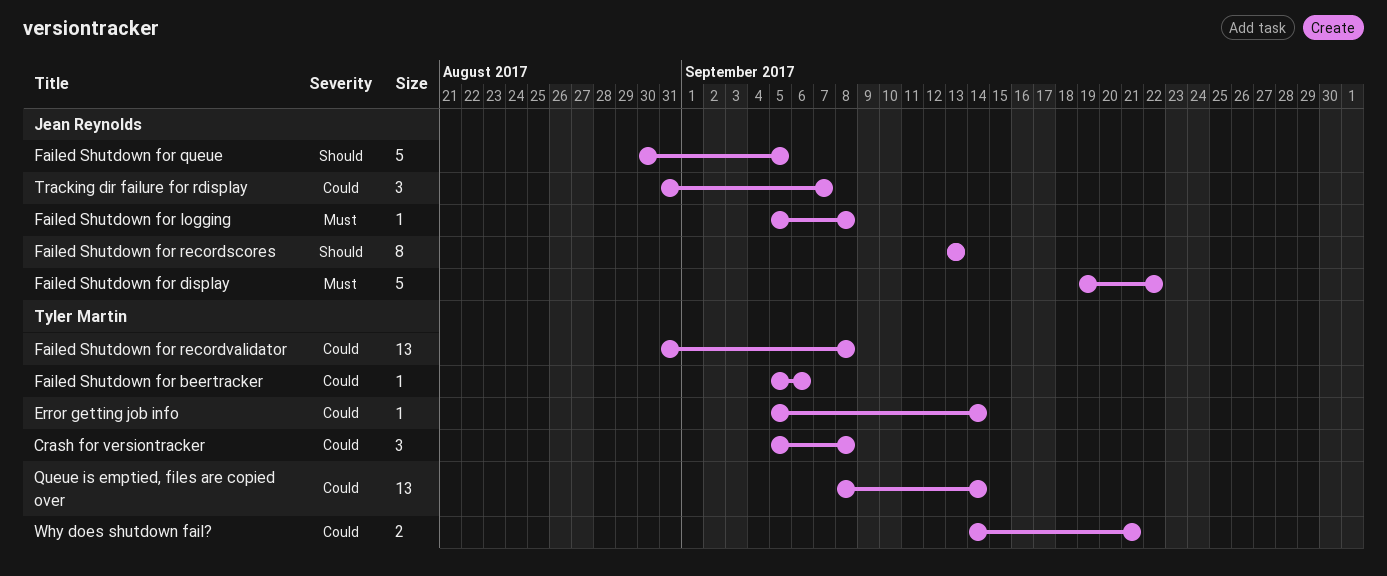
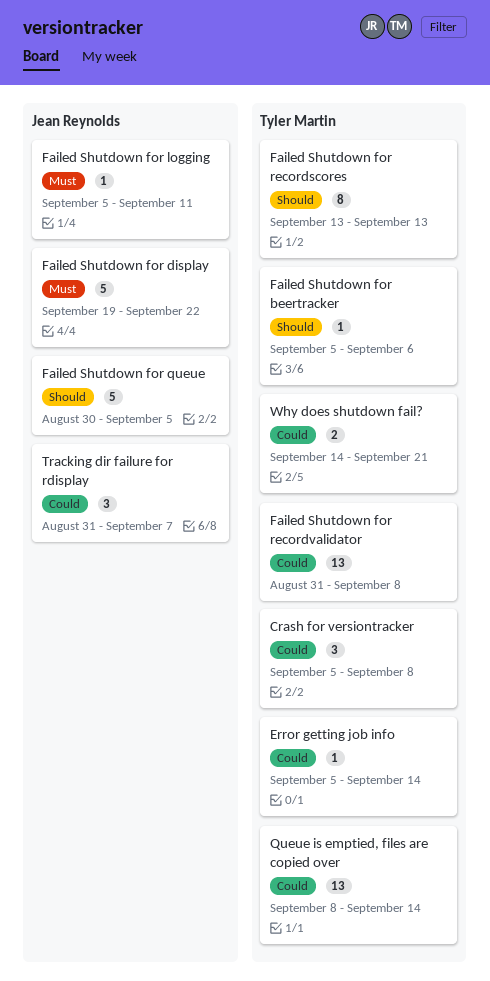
Failed Shutdown for beertracker, priority: Could -> Should
Failed Shutdown for logging, due: Sep 8 -> Sep 11
Failed Shutdown for recordscores, owner: Jean Reynolds -> Tyler Martin

